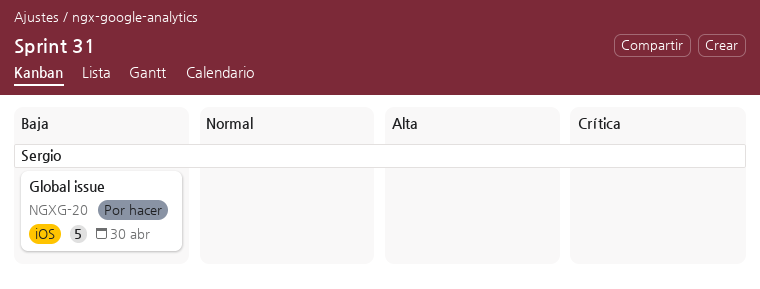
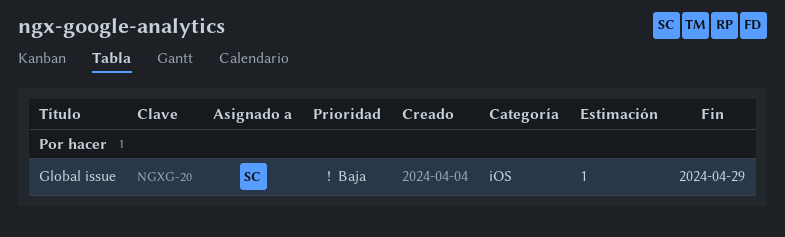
NGXG-20, estimate: 5 -> 1
NGXG-20, due: Apr 30 -> Apr 29

